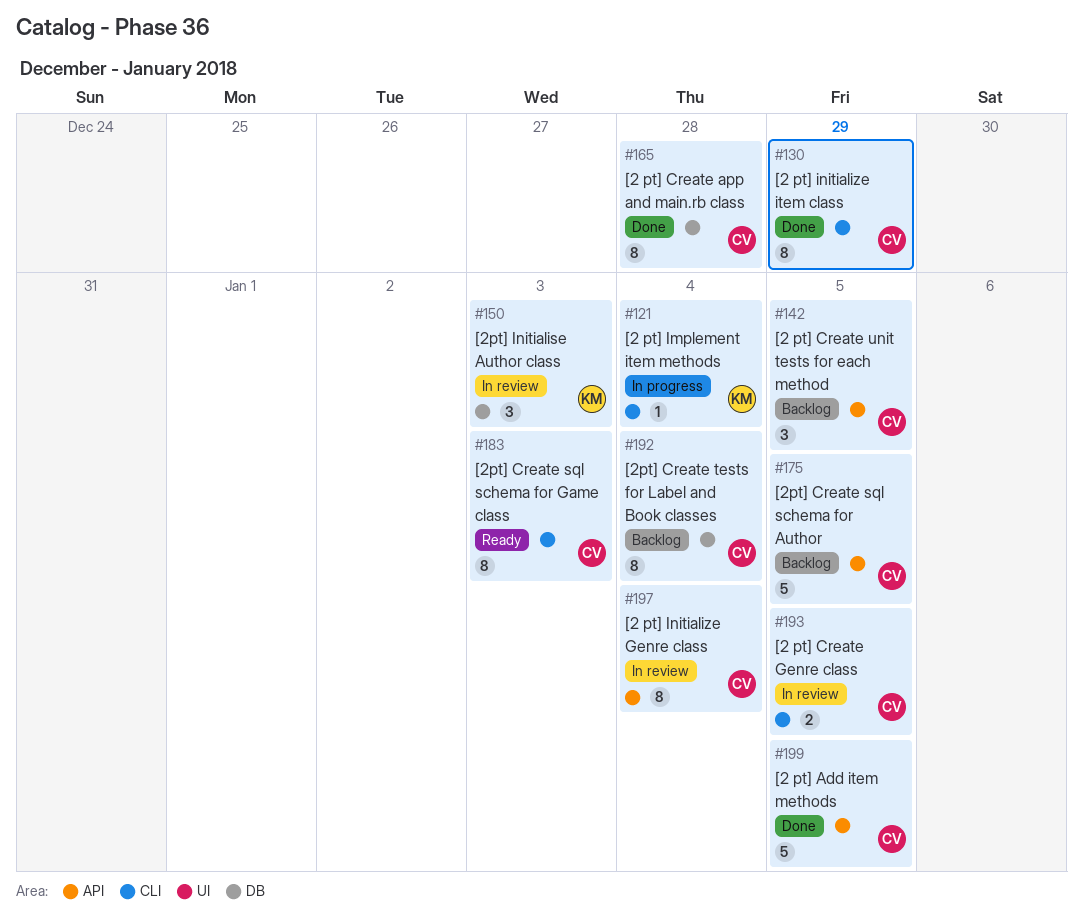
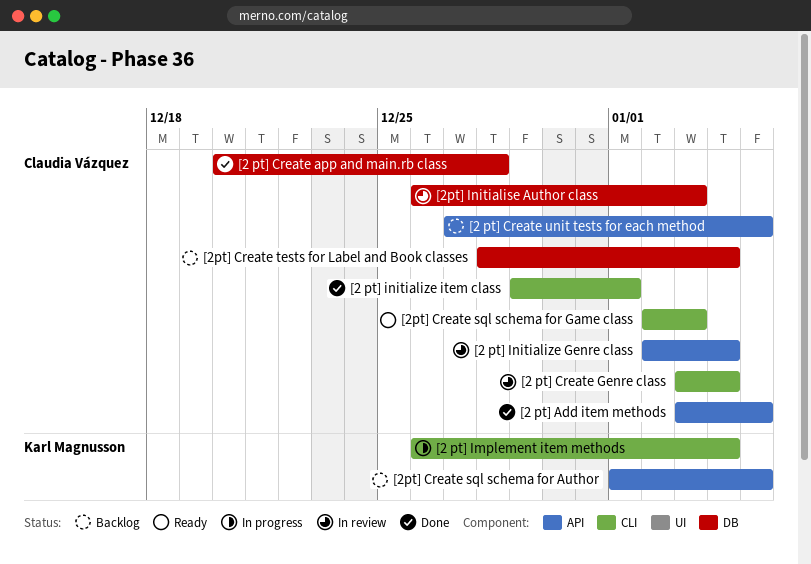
[2 pt] Create Genre class, due: Jan 5 -> Jan 4
[2 pt] initialize item class, due: Dec 29 -> Jan 1
[2pt] Create sql schema for Author, owner: Claudia Vázquez -> Karl Magnusson
[2pt] Initialise Author class, owner: Karl Magnusson -> Claudia Vázquez

